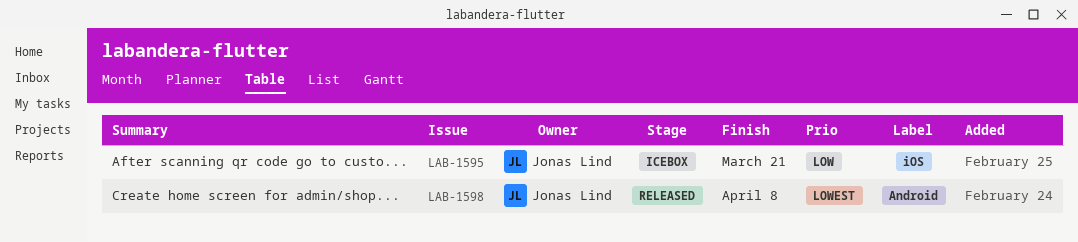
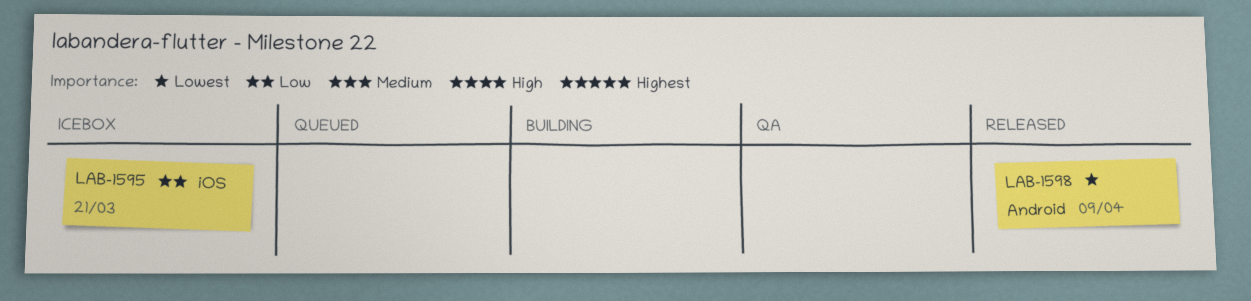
LAB-1598, due: Apr 8 -> Apr 9

